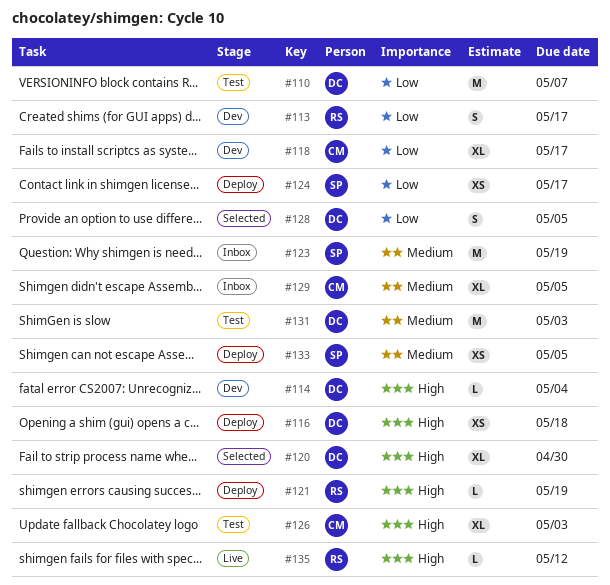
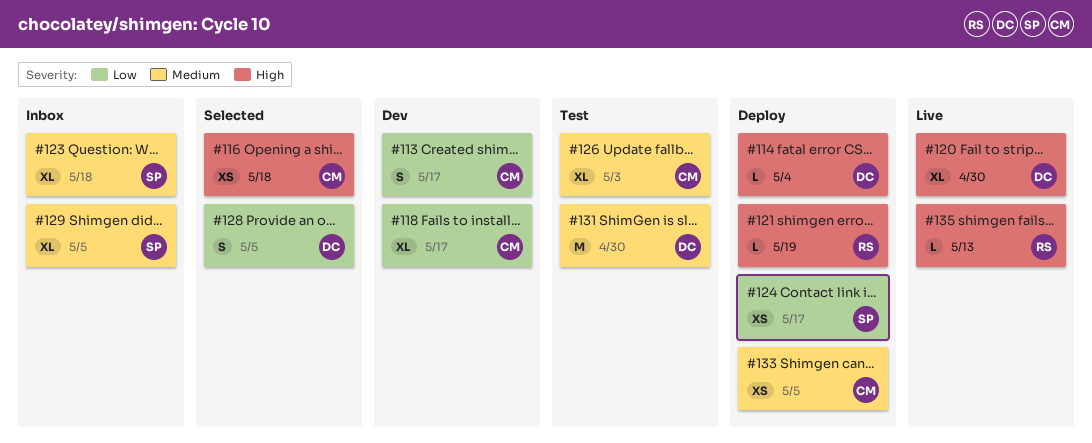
#110: present -> none
#113, owner: RS -> CM
#114, status: Dev -> Deploy
#116, status: Deploy -> Selected
#116, owner: DC -> CM
#120, status: Selected -> Live
#123, estimate: M -> XL
#123, due: May 19 -> May 18
#126, priority: High -> Medium
#129, owner: CM -> SP
#131, due: May 3 -> Apr 30
#133, owner: SP -> CM
#135, due: May 12 -> May 13

